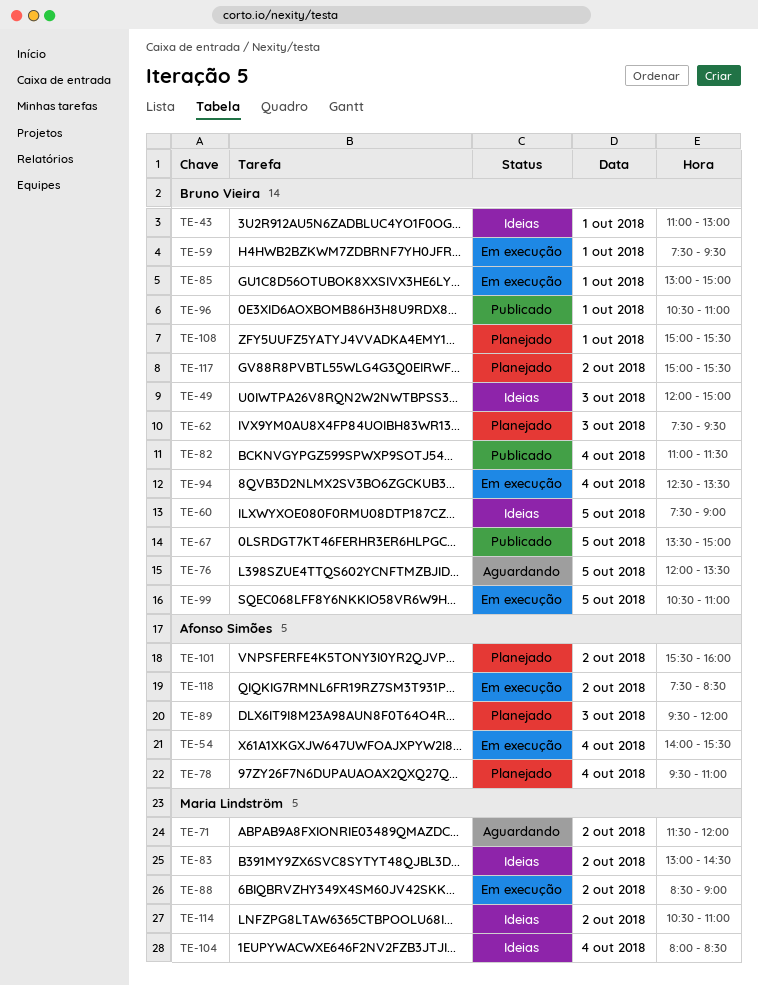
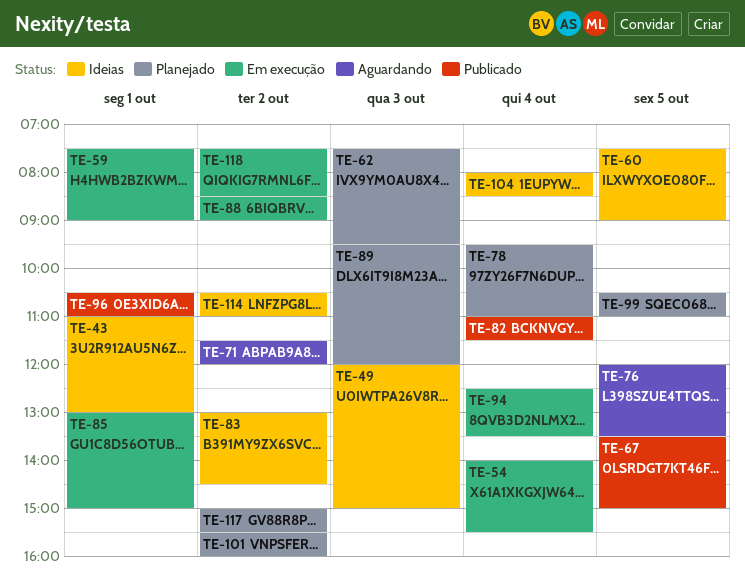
TE-59, ends: 09:30 -> 09:00
TE-99, status: Em execução -> Planejado
TE-108: present -> none

